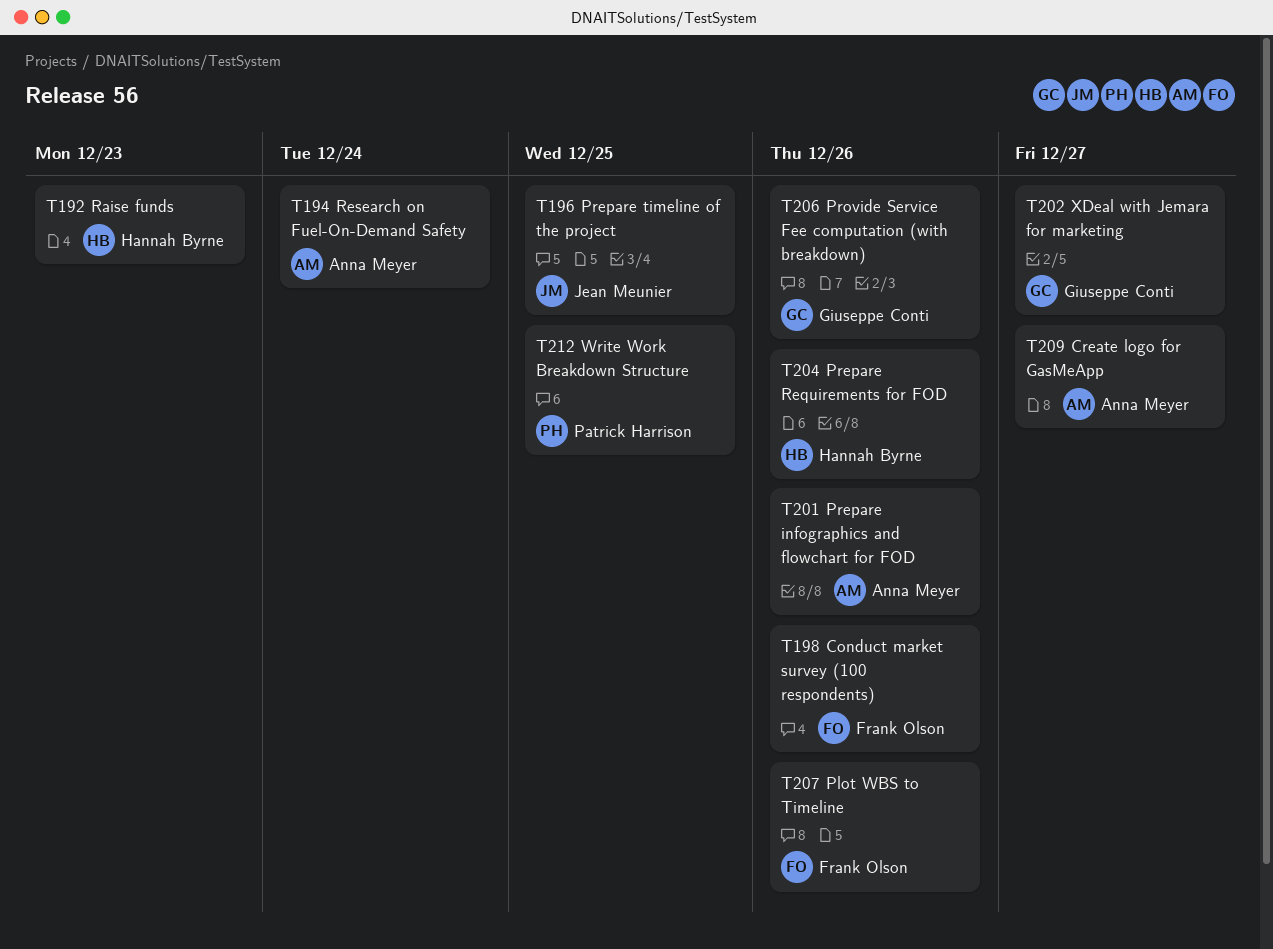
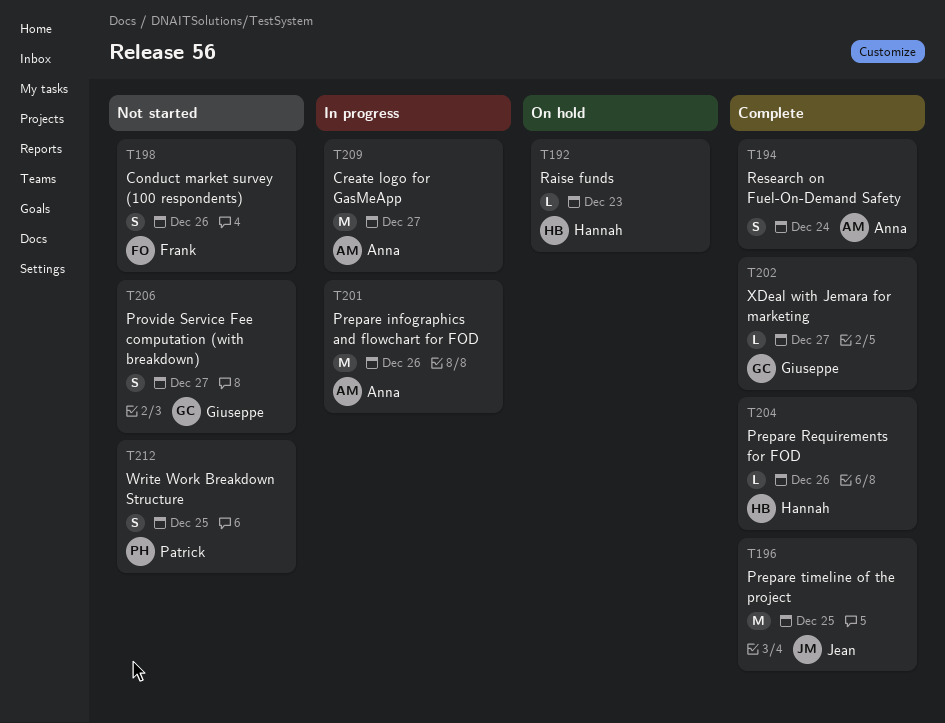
T206, due: Dec 26 -> Dec 27
T207: present -> none

